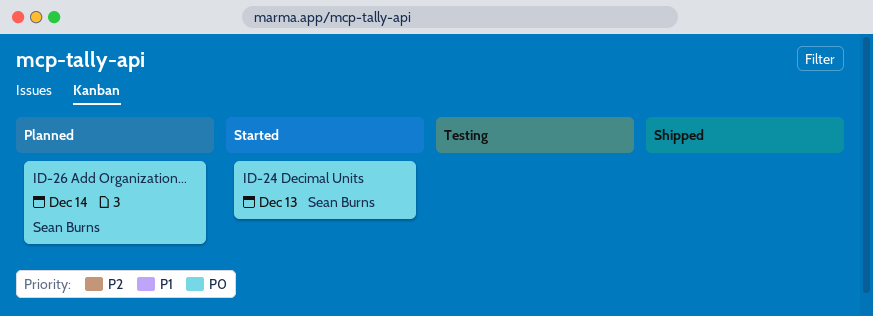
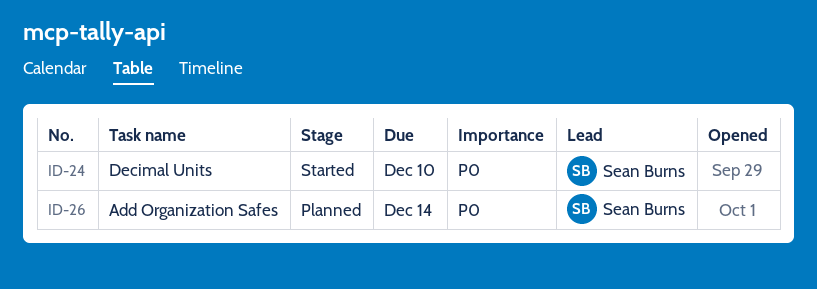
ID-24, due: Dec 13 -> Dec 10

